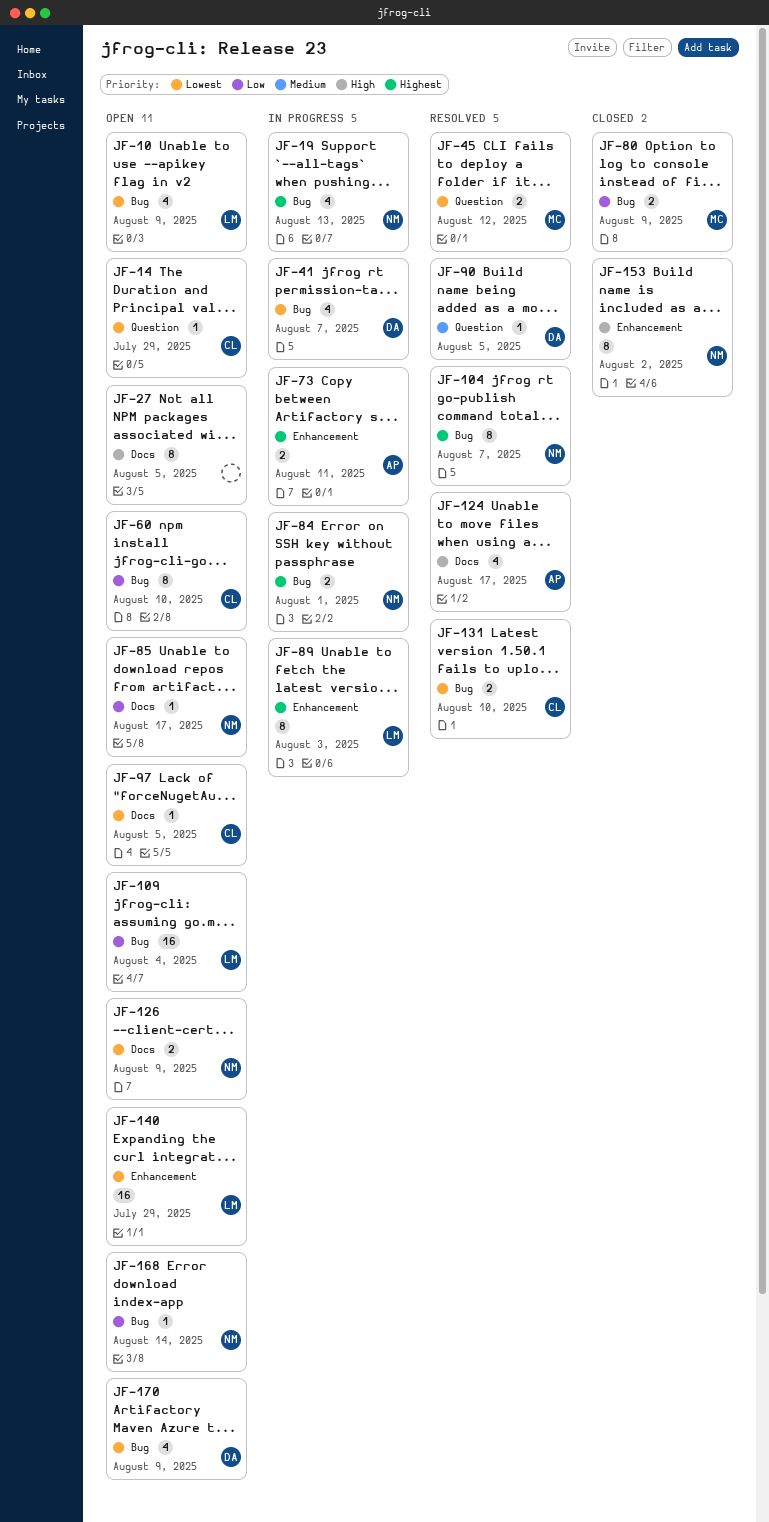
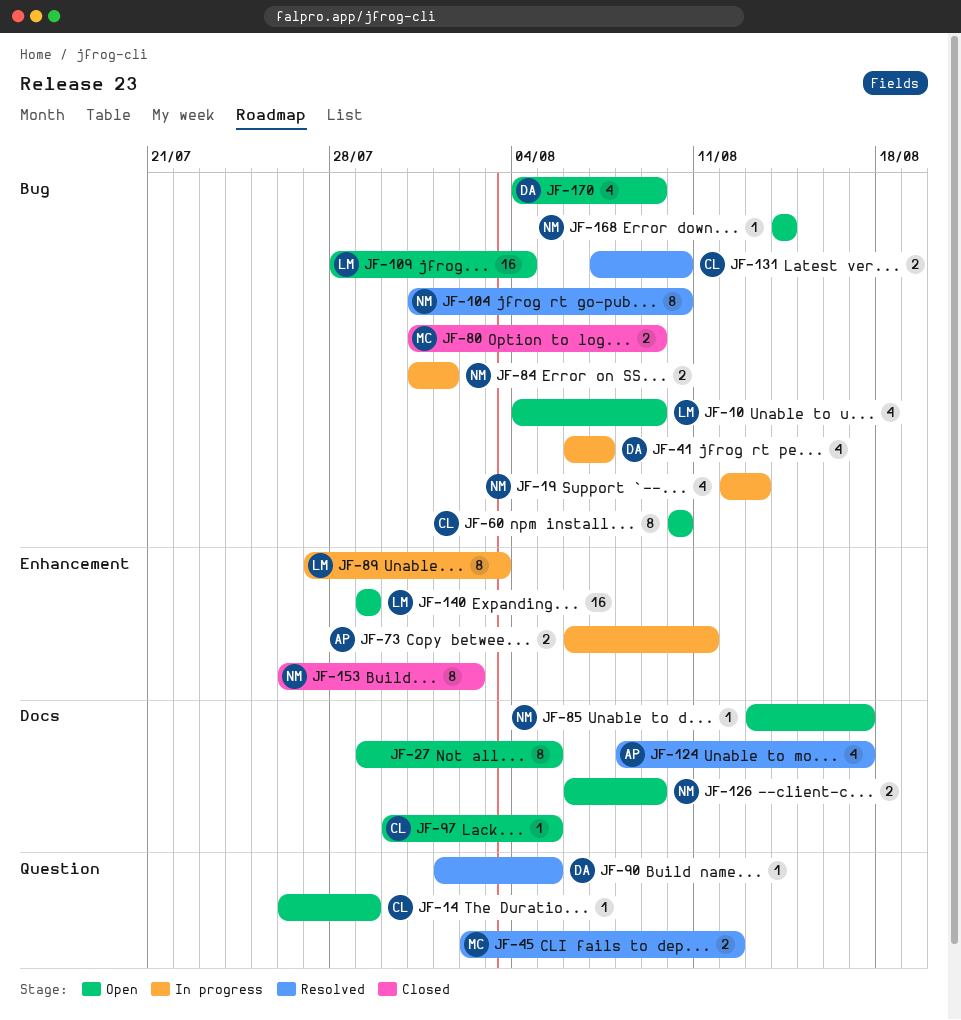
JF-104, due: Aug 7 -> Aug 10

